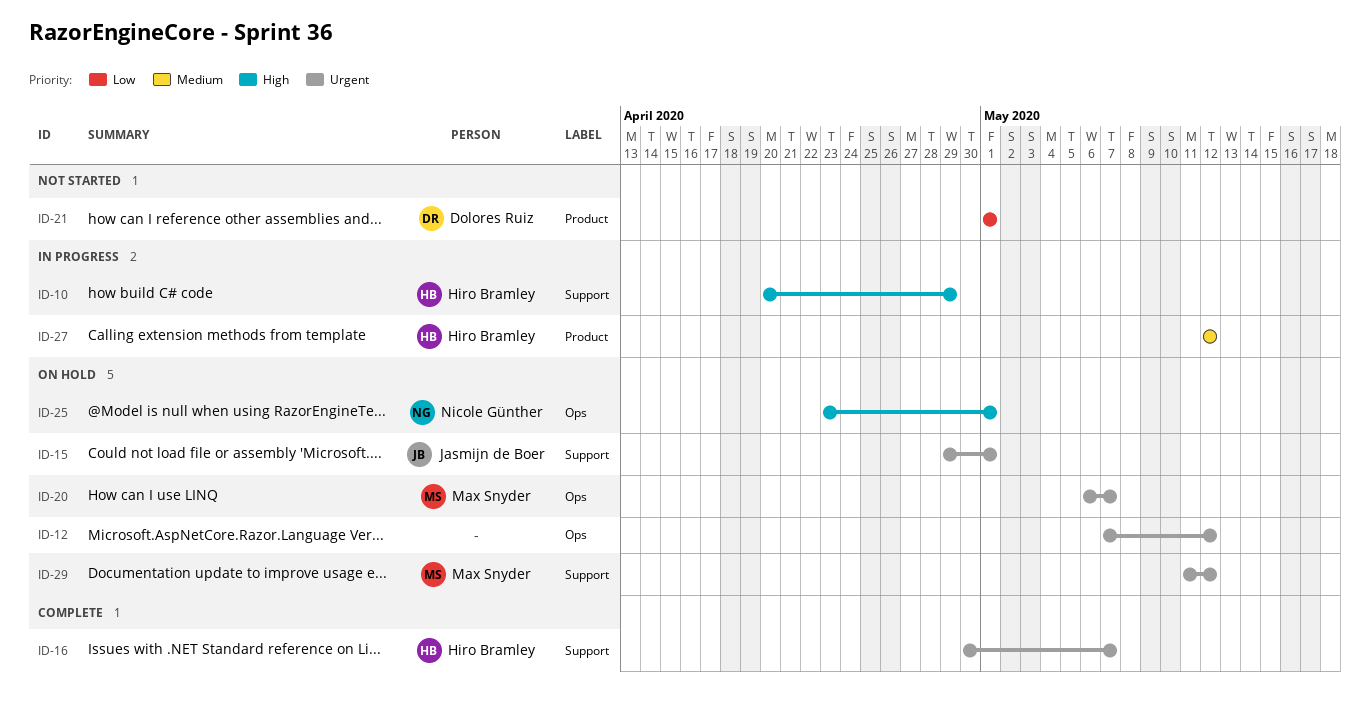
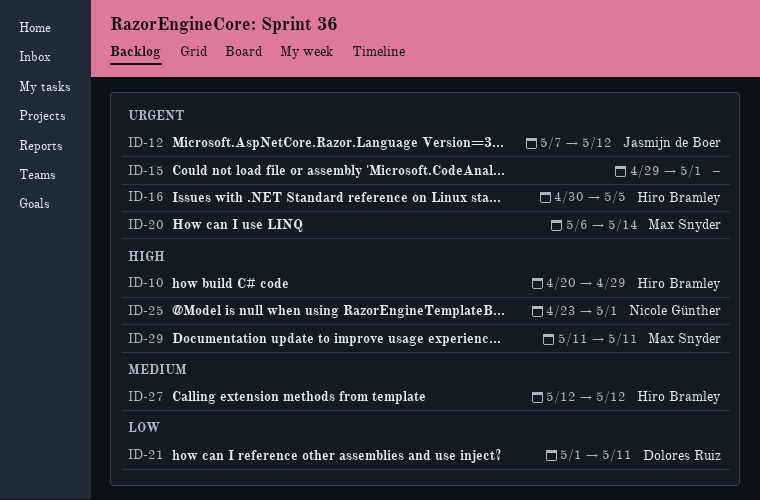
ID-12, owner: none -> Jasmijn de Boer
ID-15, owner: Jasmijn de Boer -> none
ID-16, due: May 7 -> May 5
ID-20, due: May 7 -> May 14
ID-21, due: May 1 -> May 11
ID-29, priority: Urgent -> High
ID-29, due: May 12 -> May 11

